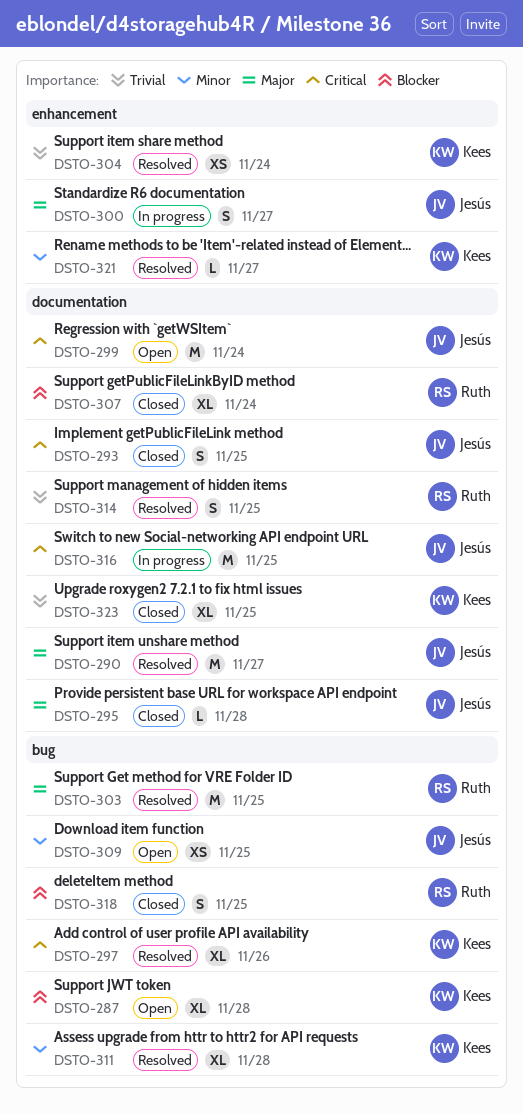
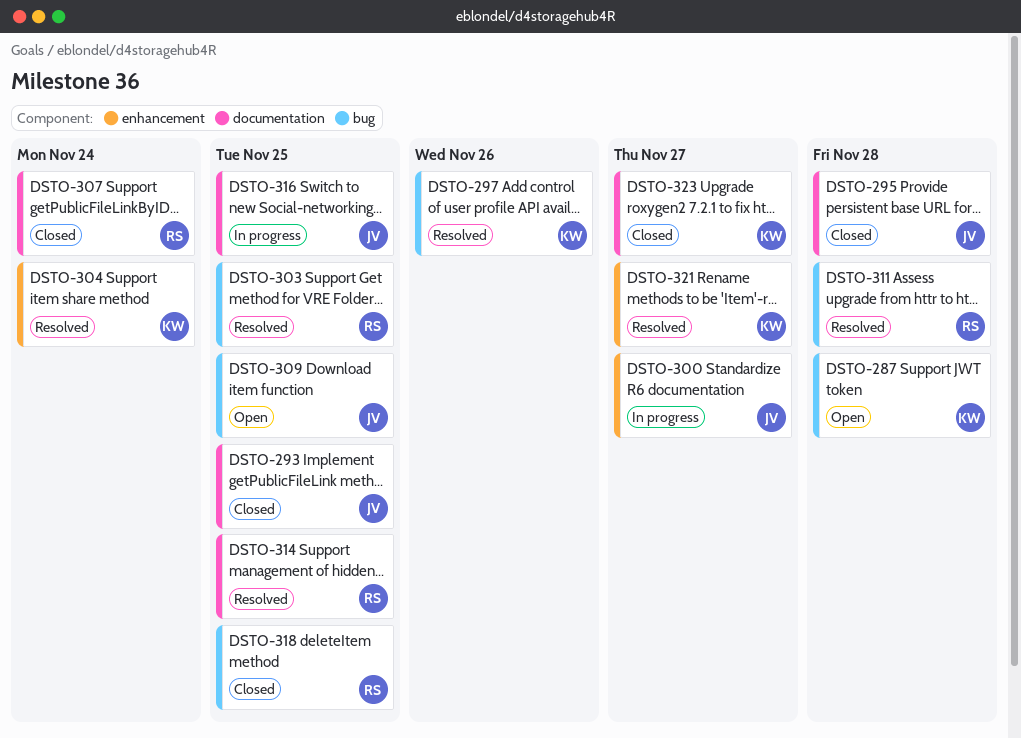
DSTO-290: present -> none
DSTO-299: present -> none
DSTO-311, owner: Kees -> Ruth
DSTO-323, due: Nov 25 -> Nov 27

